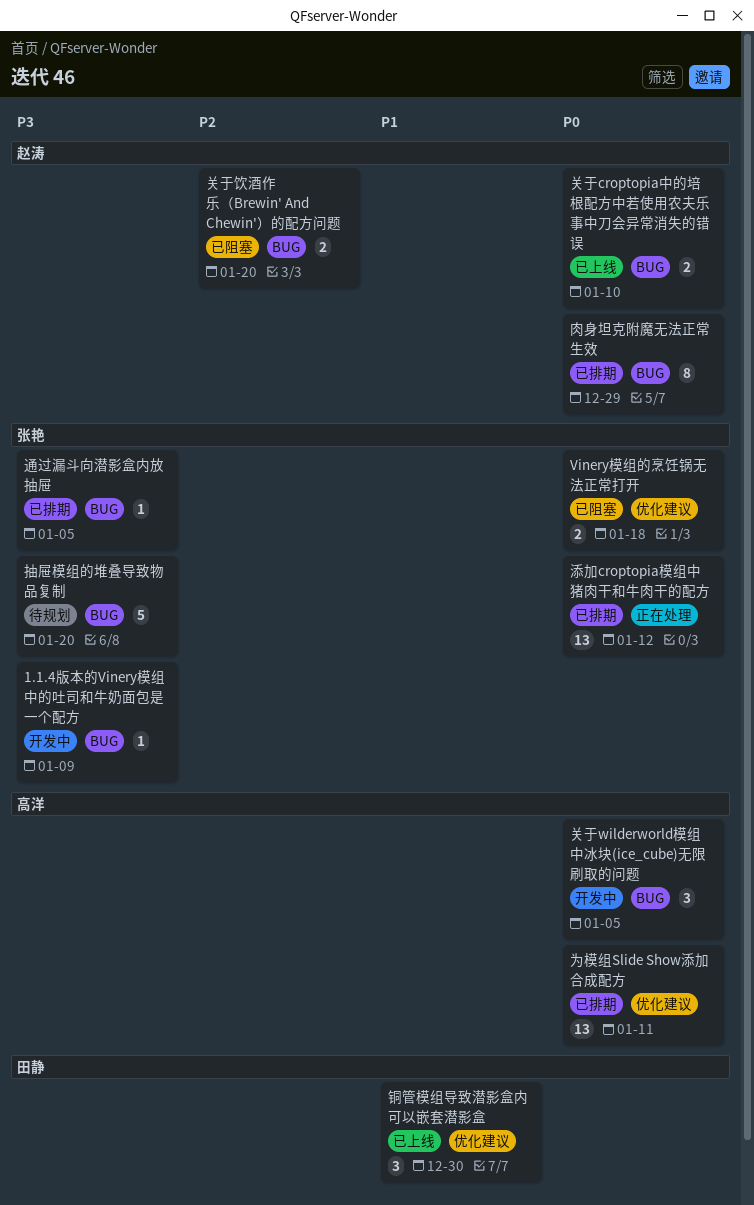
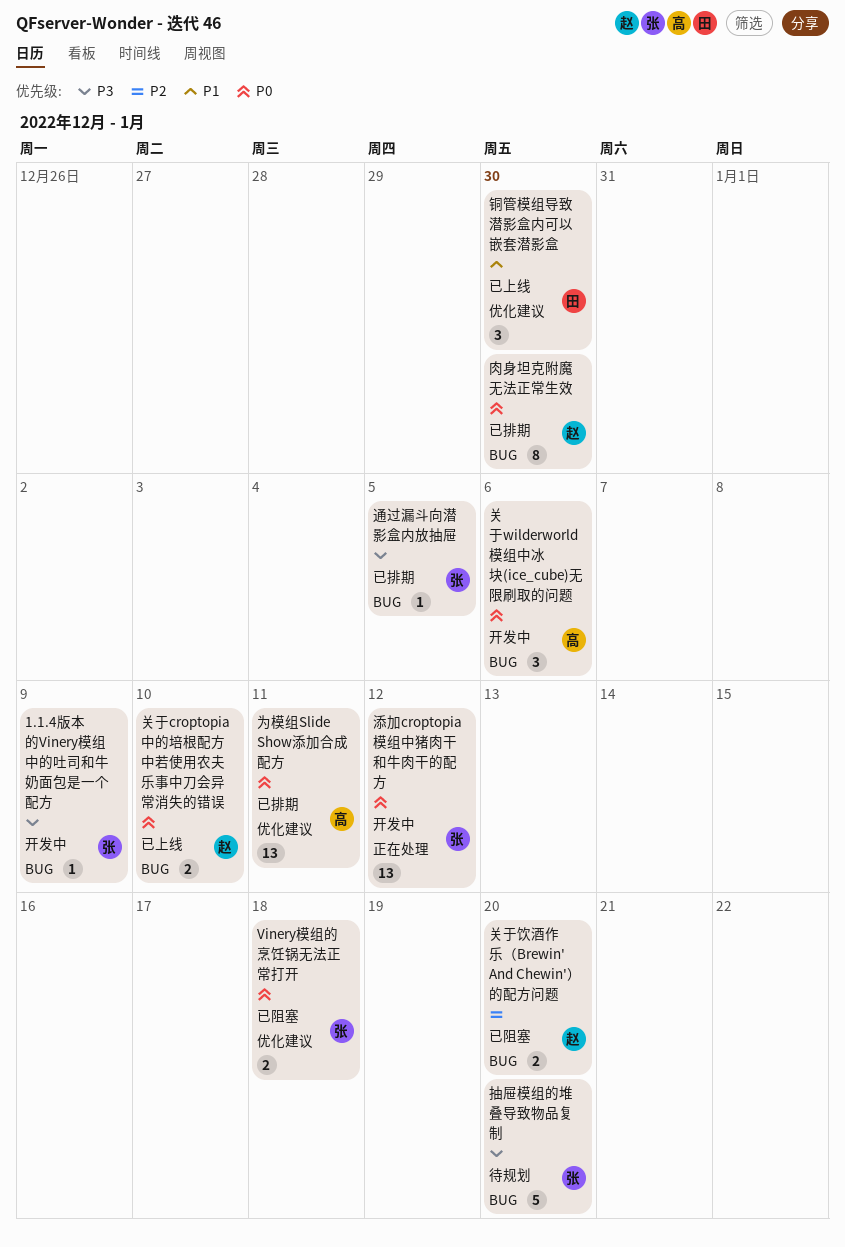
关于wilderworld模组中冰块(ice_cube)无限刷取的问题, due: Jan 5 -> Jan 6
添加croptopia模组中猪肉干和牛肉干的配方, status: 已排期 -> 开发中
肉身坦克附魔无法正常生效, due: Dec 29 -> Dec 30

